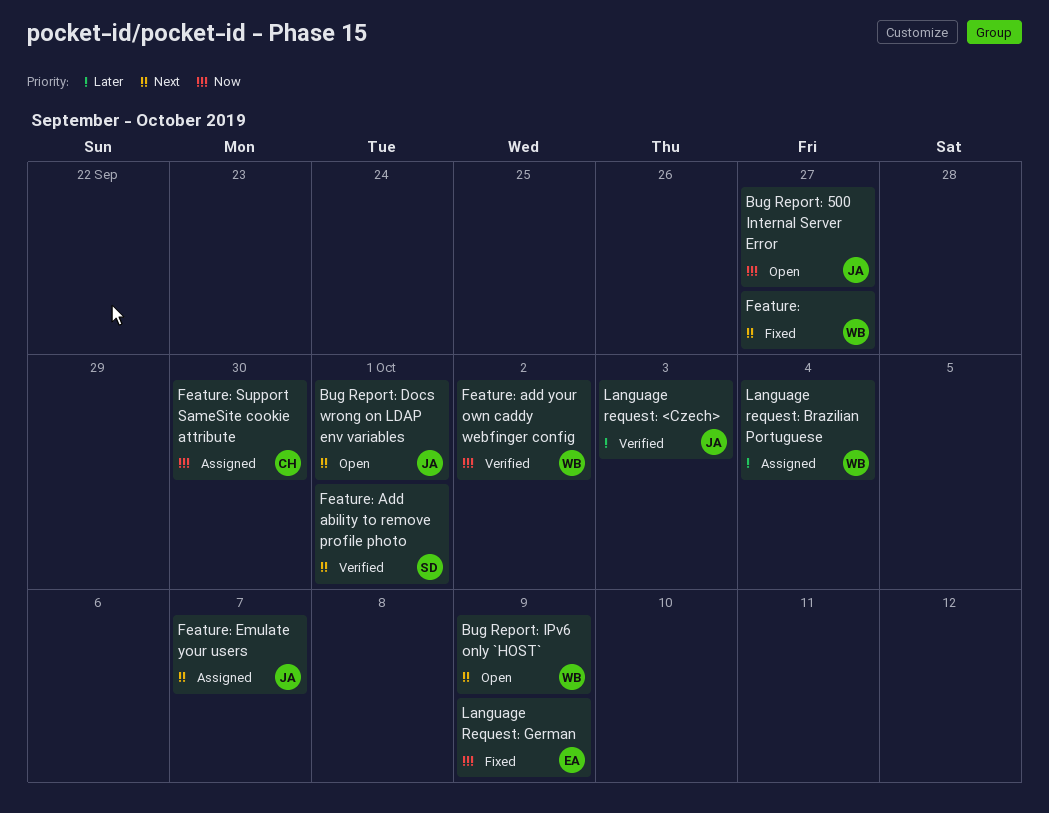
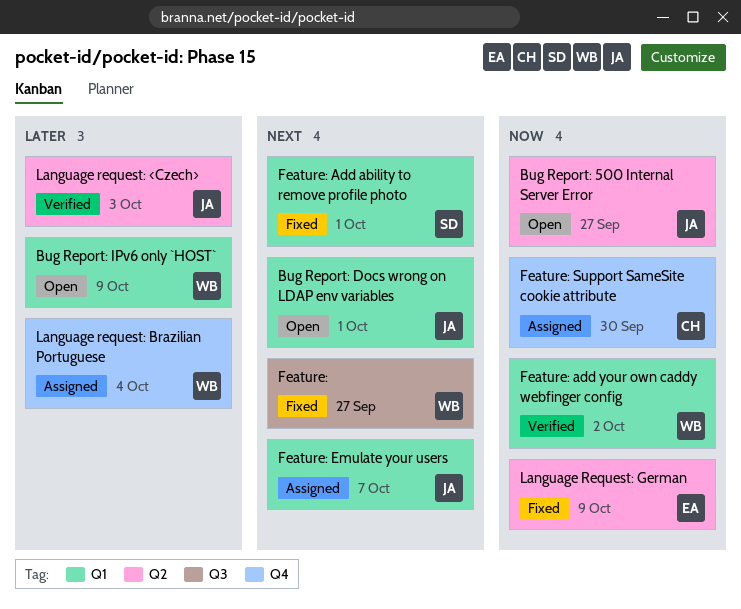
Bug Report: IPv6 only `HOST`, priority: Next -> Later
Feature: Add ability to remove profile photo, status: Verified -> Fixed

